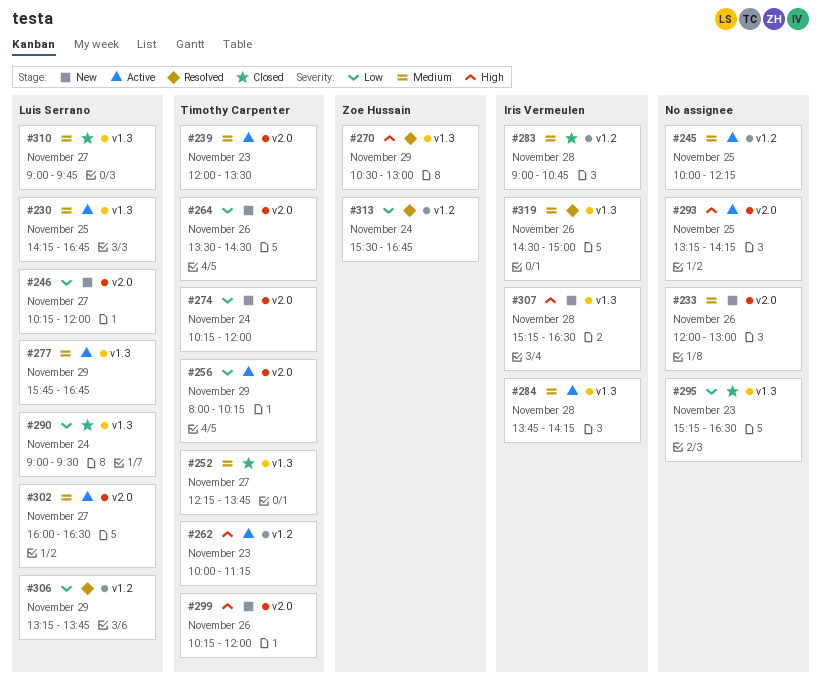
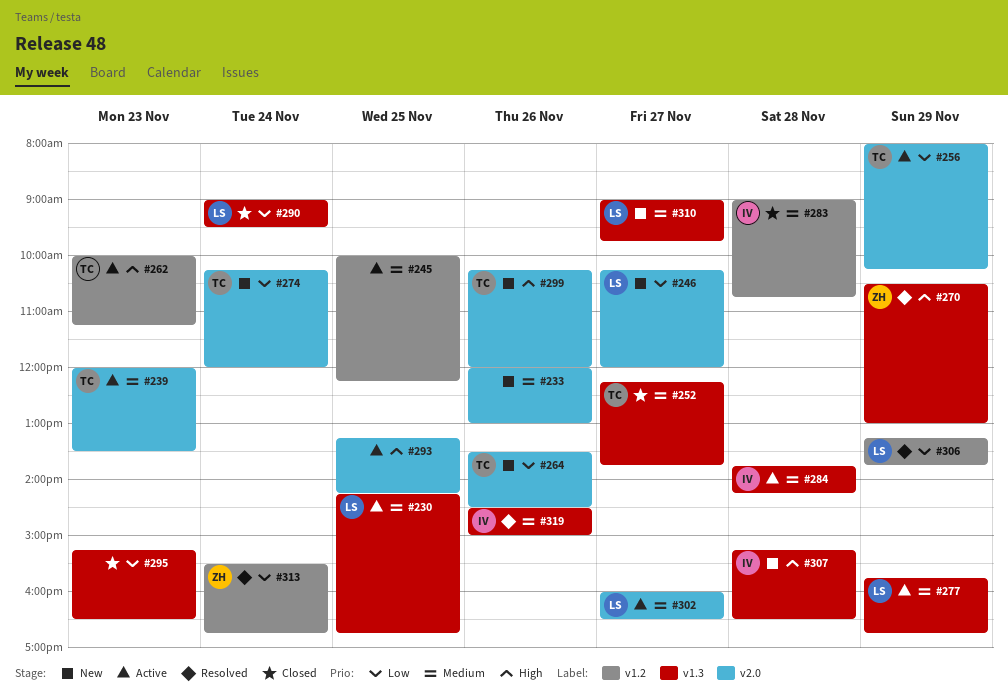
#310, status: Closed -> New

